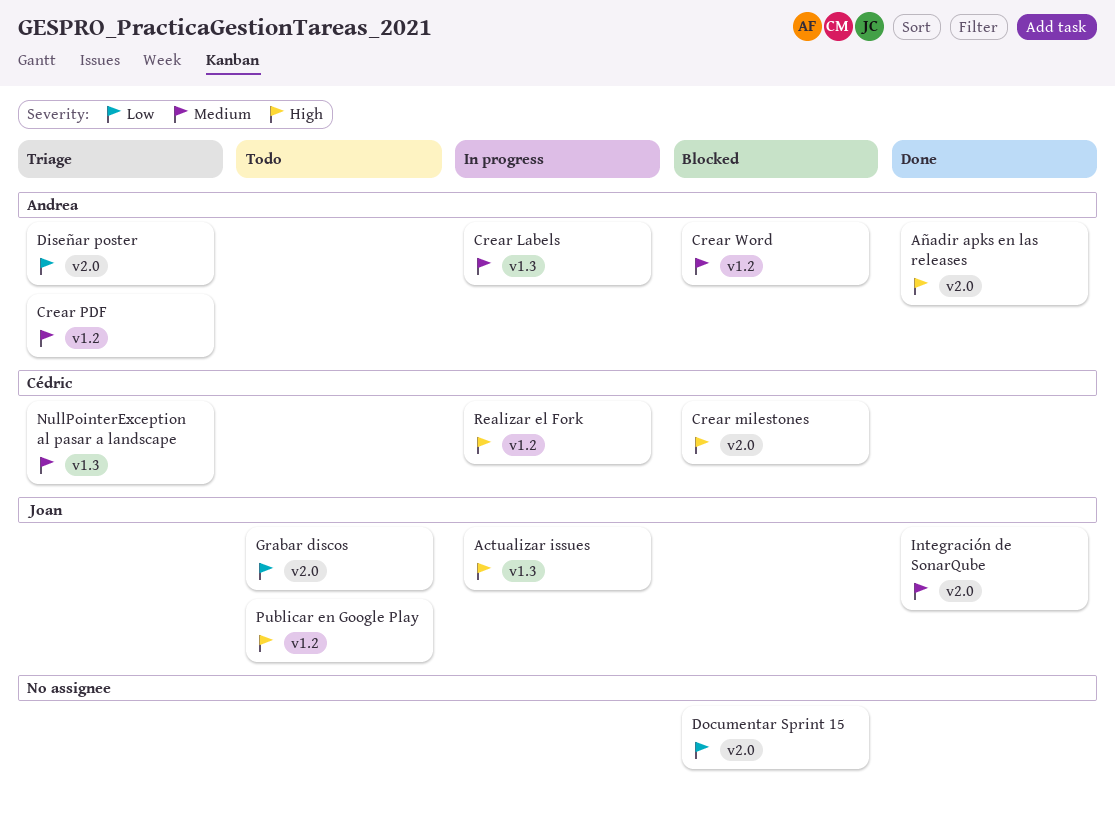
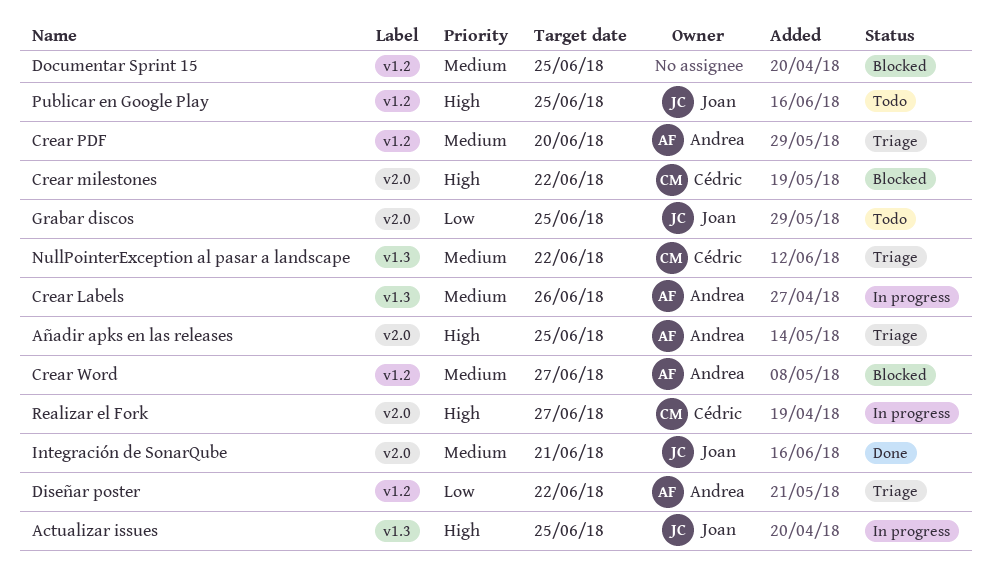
Añadir apks en las releases, status: Done -> Triage
Diseñar poster, label: v2.0 -> v1.2
Documentar Sprint 15, priority: Low -> Medium
Documentar Sprint 15, label: v2.0 -> v1.2
Realizar el Fork, label: v1.2 -> v2.0

